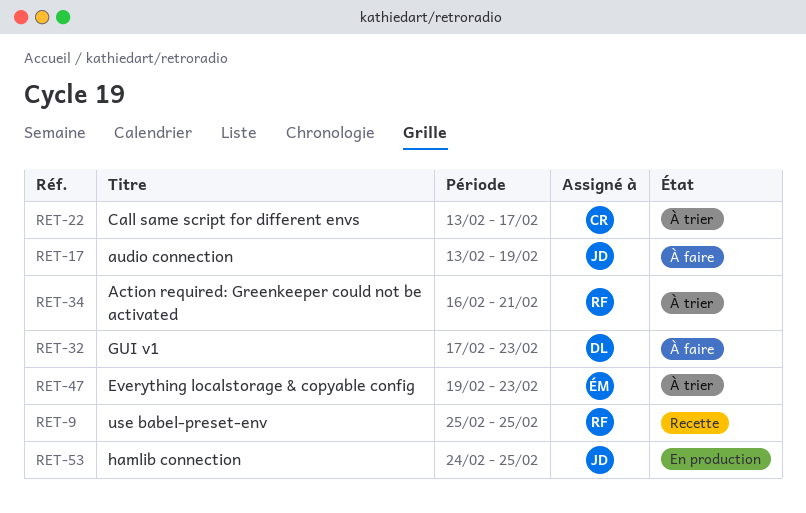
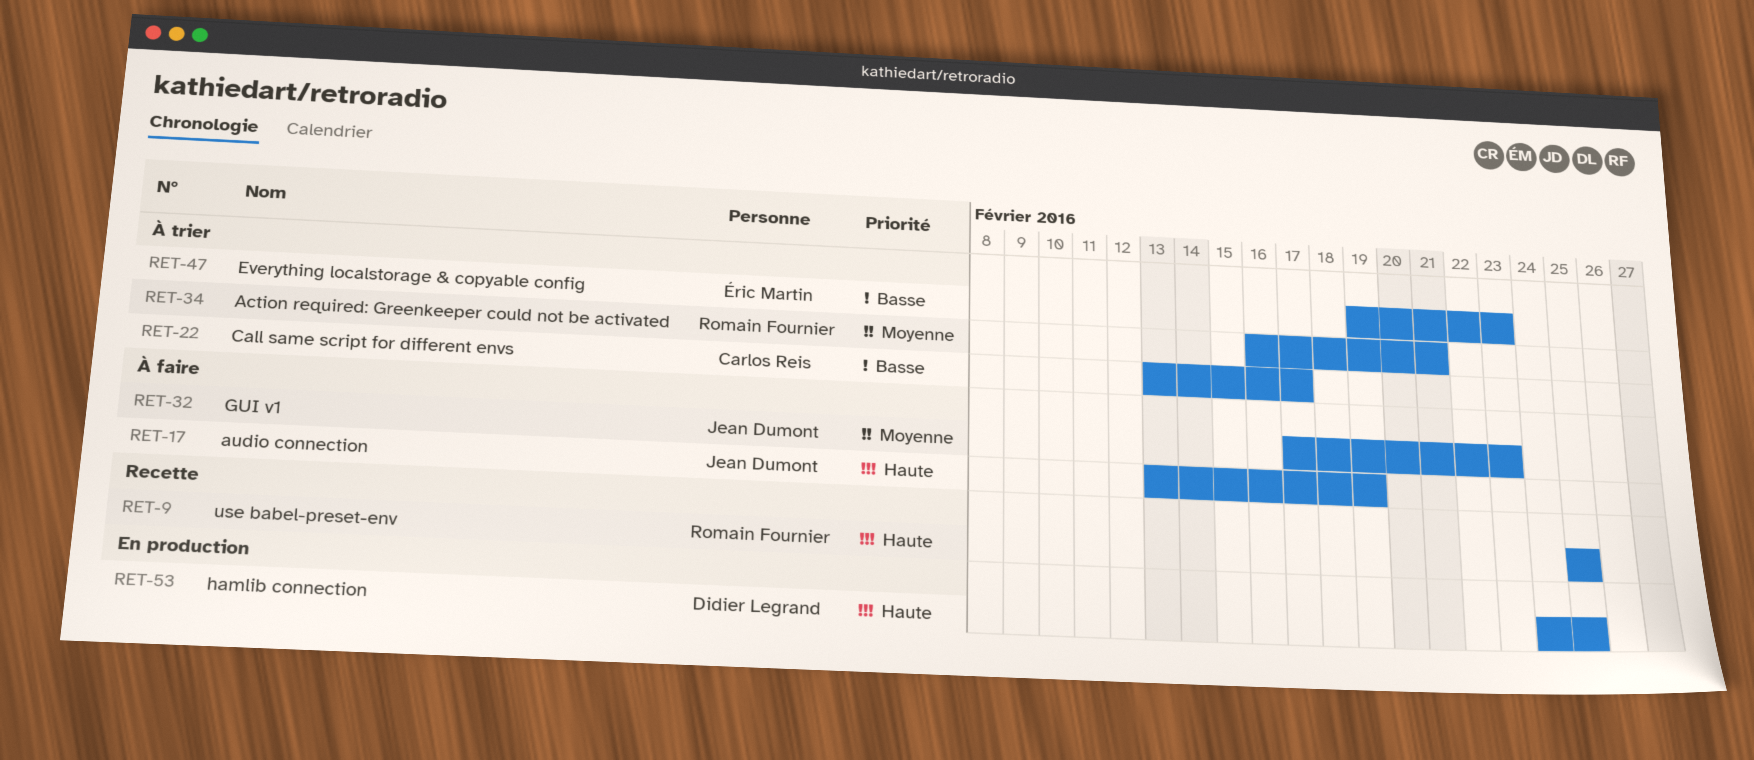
RET-32, owner: Didier Legrand -> Jean Dumont
RET-53, owner: Jean Dumont -> Didier Legrand

